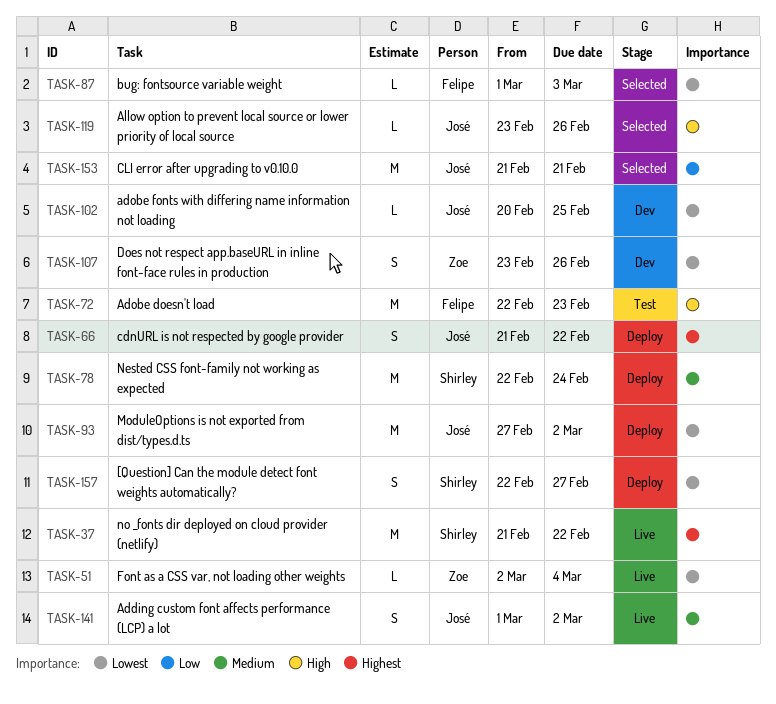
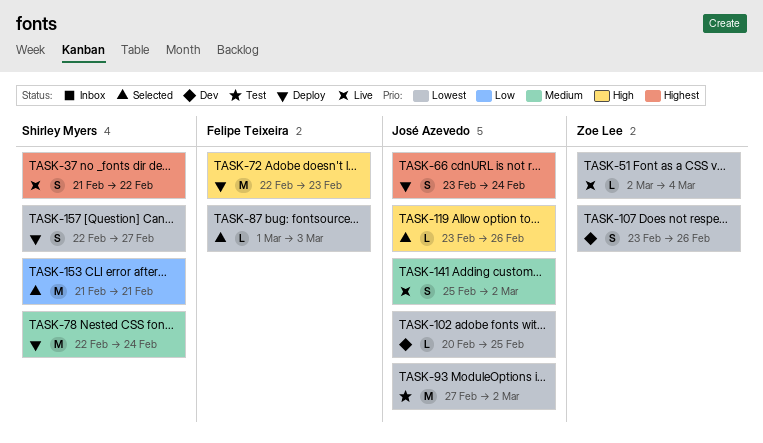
TASK-37, estimate: M -> S
TASK-66, start: Feb 21 -> Feb 23
TASK-66, due: Feb 22 -> Feb 24
TASK-72, status: Test -> Deploy
TASK-93, status: Deploy -> Test
TASK-141, start: Mar 1 -> Feb 25
TASK-153, owner: José Azevedo -> Shirley Myers

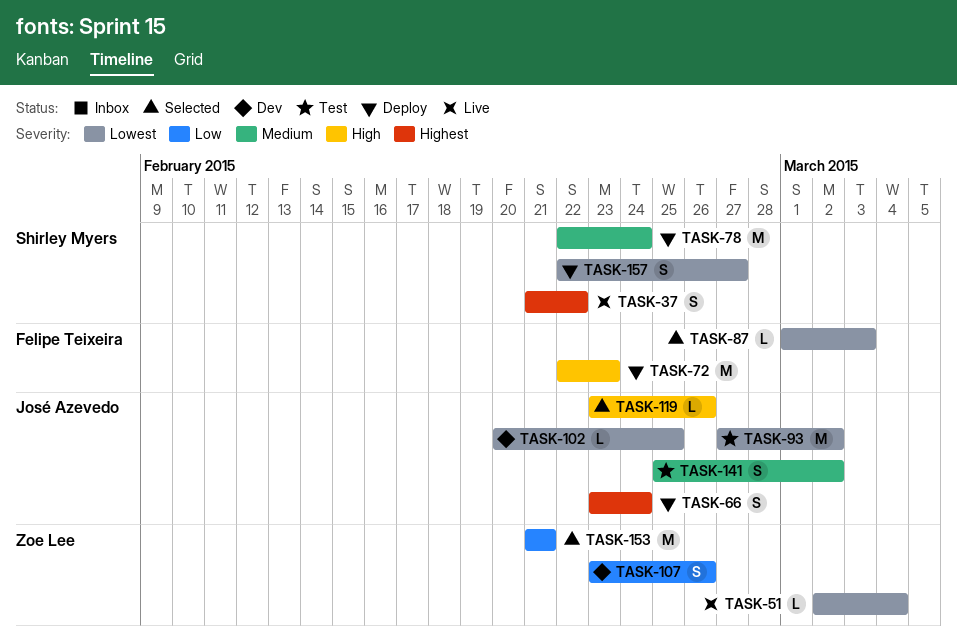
TASK-107, priority: Lowest -> Low
TASK-141, status: Live -> Test
TASK-153, owner: Shirley Myers -> Zoe Lee

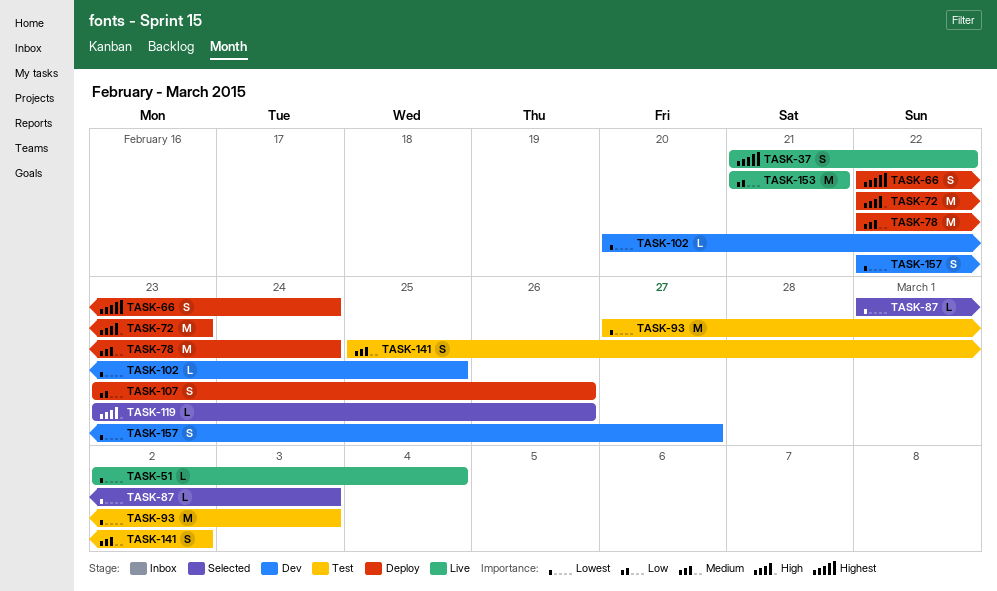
TASK-66, start: Feb 23 -> Feb 22
TASK-93, due: Mar 2 -> Mar 3
TASK-107, status: Dev -> Deploy
TASK-153, status: Selected -> Live
TASK-157, status: Deploy -> Dev

